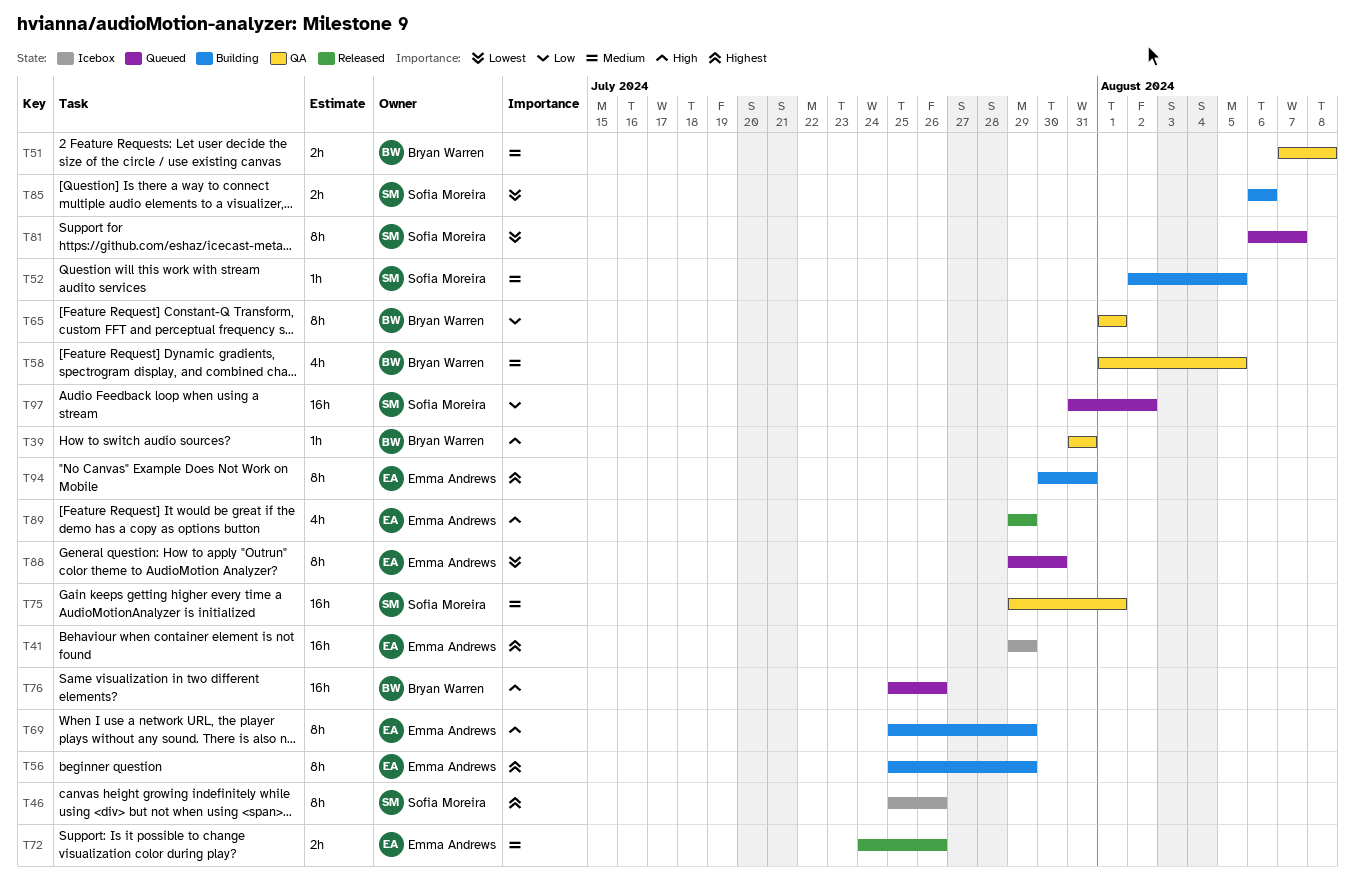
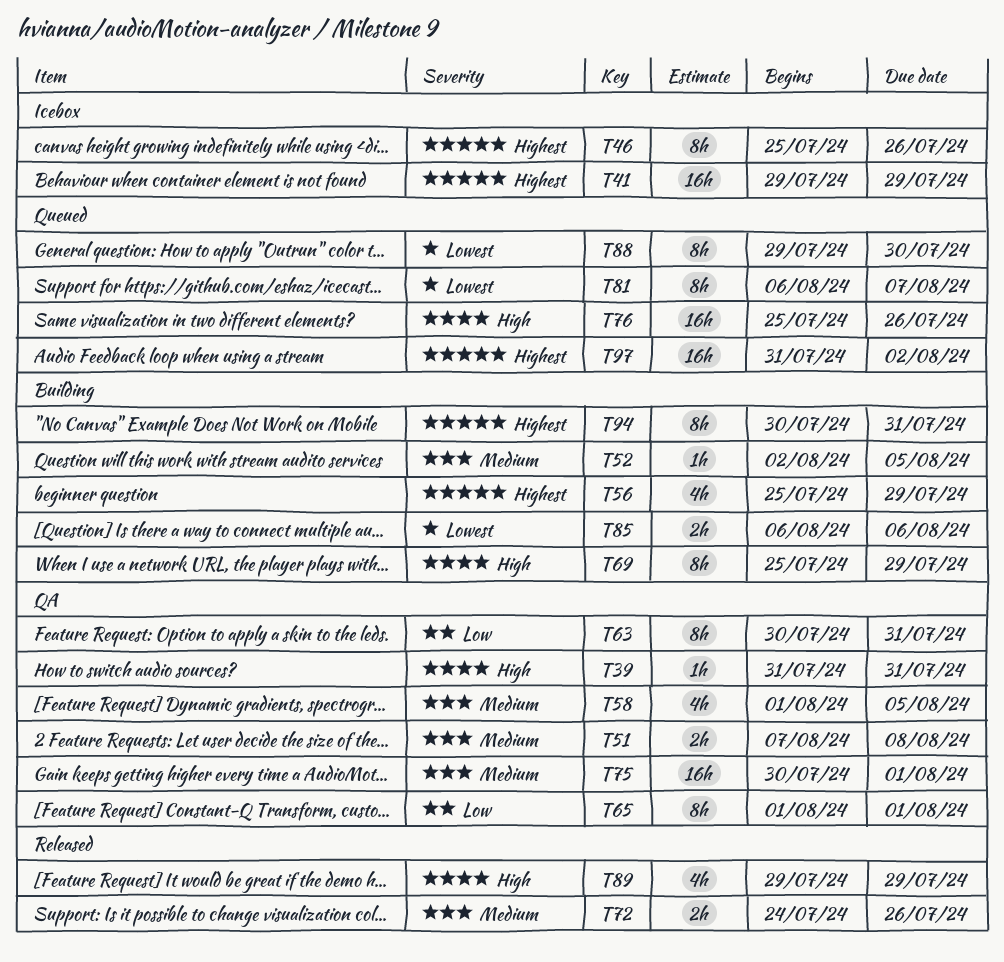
T56, estimate: 8h -> 4h
T63: none -> present
T75, start: Jul 29 -> Jul 30
T97, priority: Low -> Highest

